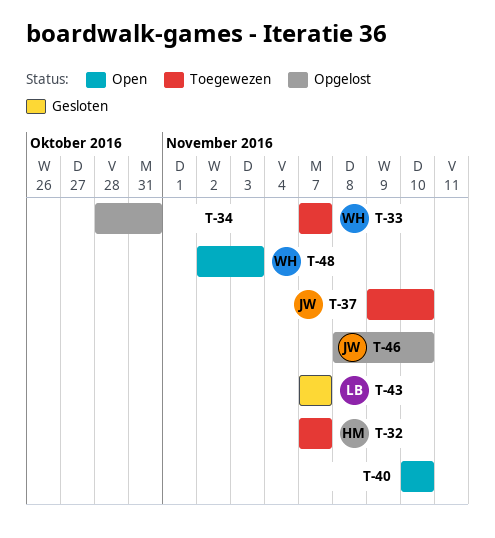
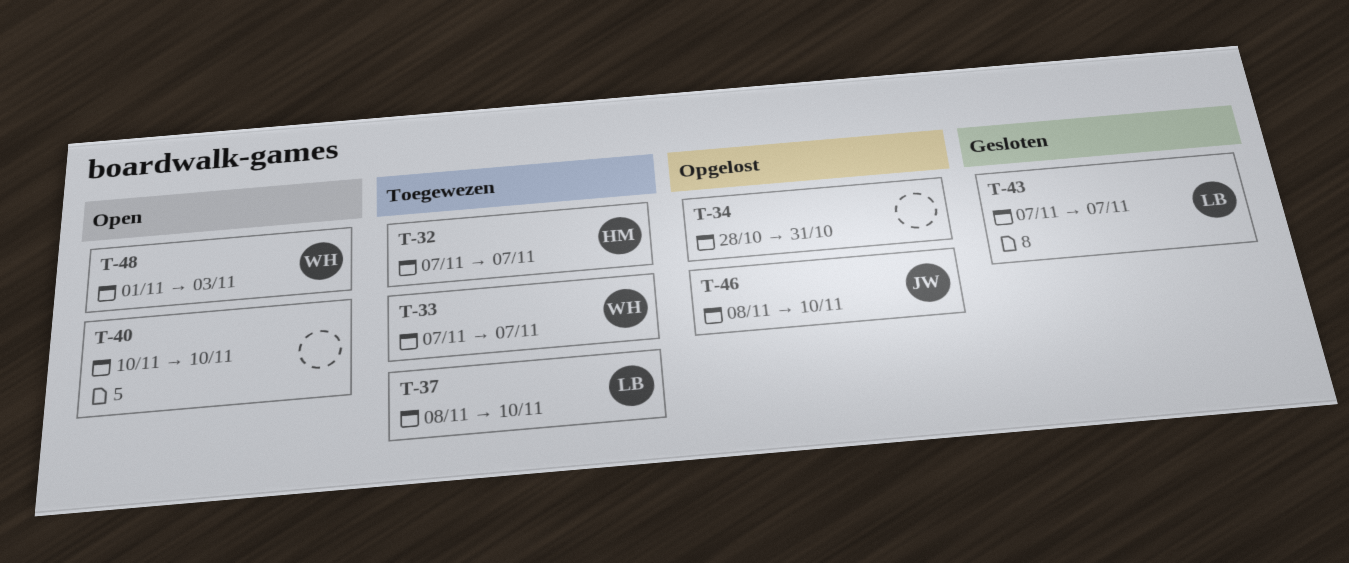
T-37, owner: JW -> LB
T-37, start: Nov 9 -> Nov 8
T-48, start: Nov 2 -> Nov 1

